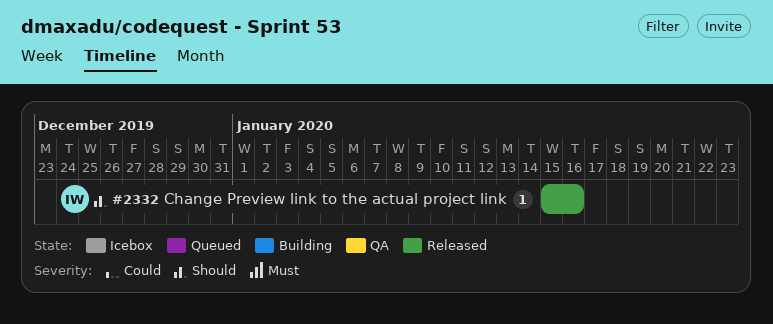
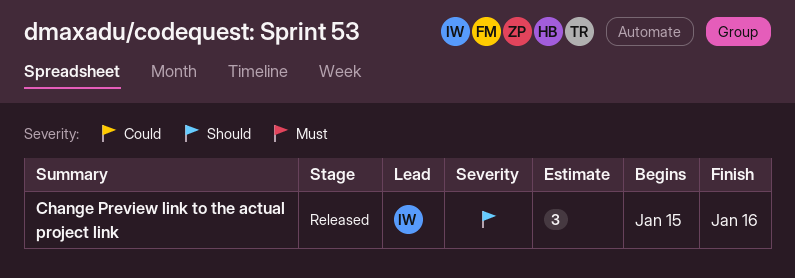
Change Preview link to the actual project link, estimate: 1 -> 3

